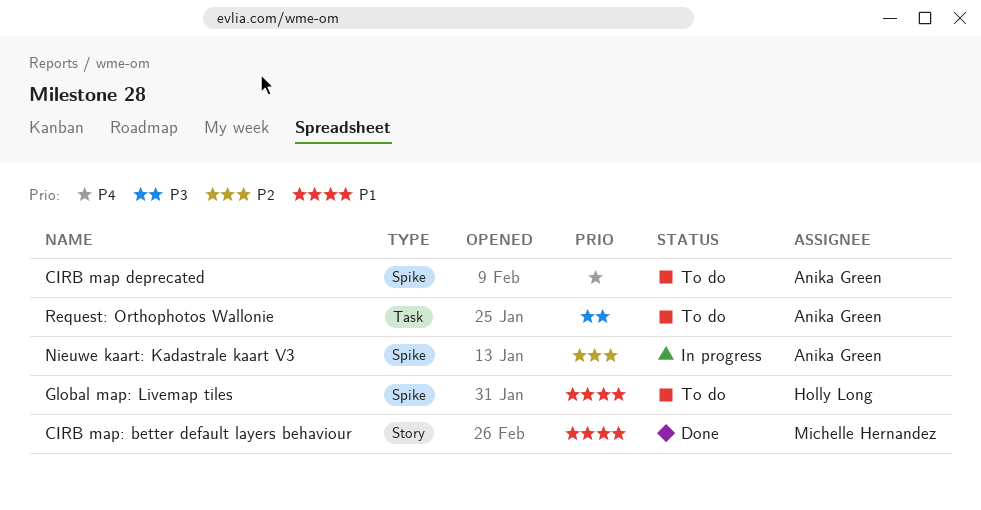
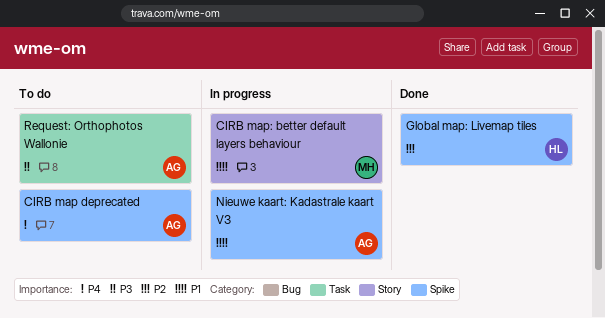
CIRB map: better default layers behaviour, status: Done -> In progress
Global map: Livemap tiles, status: To do -> Done
Global map: Livemap tiles, priority: P1 -> P2
Nieuwe kaart: Kadastrale kaart V3, priority: P2 -> P1

